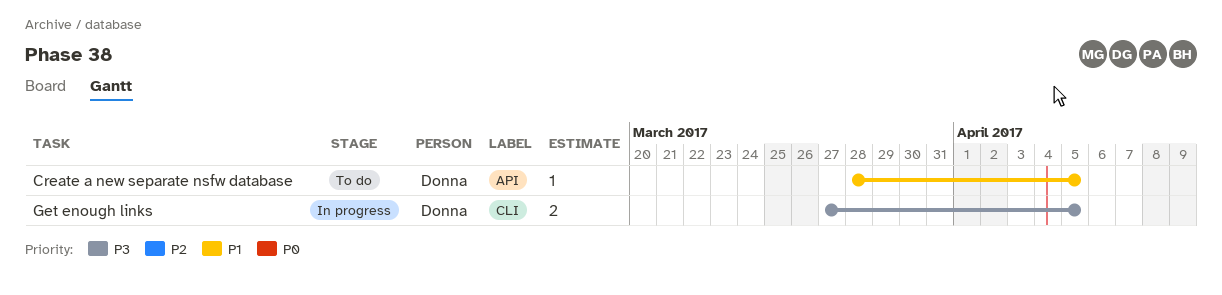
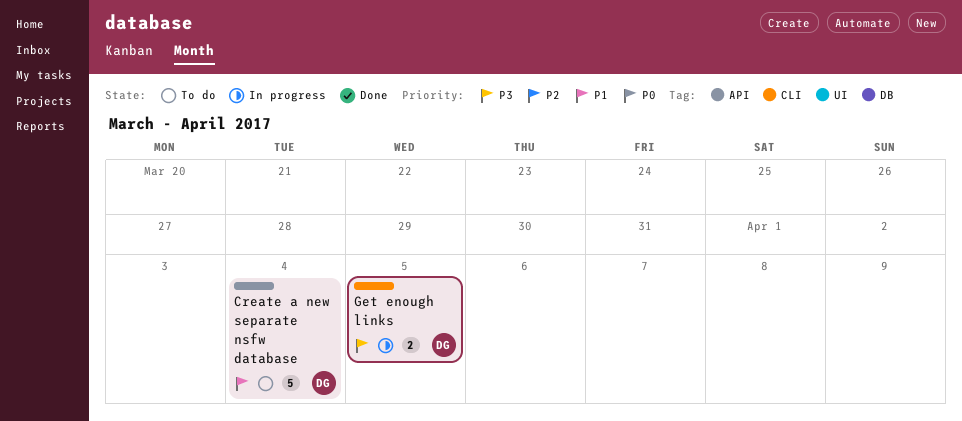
Create a new separate nsfw database, estimate: 1 -> 5
Create a new separate nsfw database, due: Apr 5 -> Apr 4

